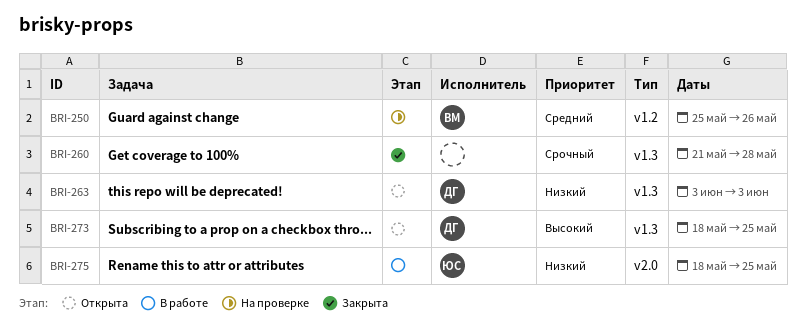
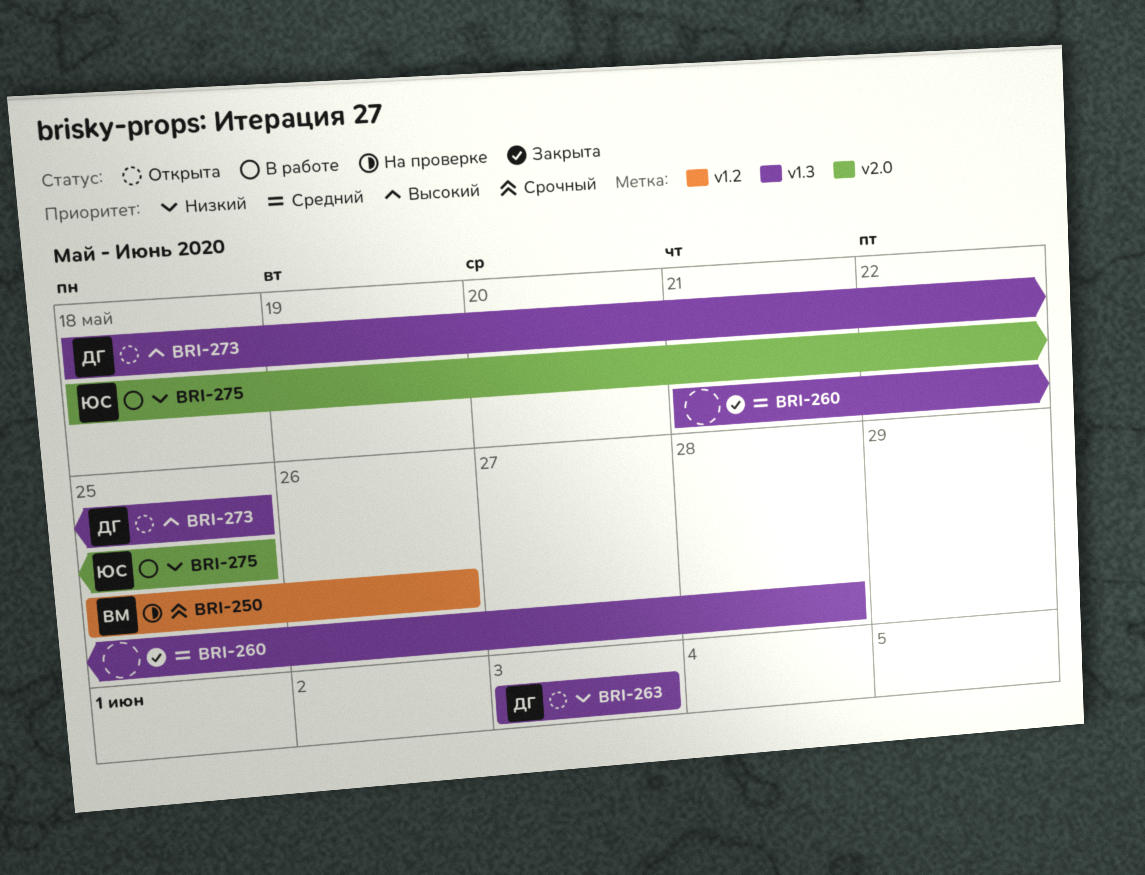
BRI-250, priority: Средний -> Срочный
BRI-260, priority: Срочный -> Средний

